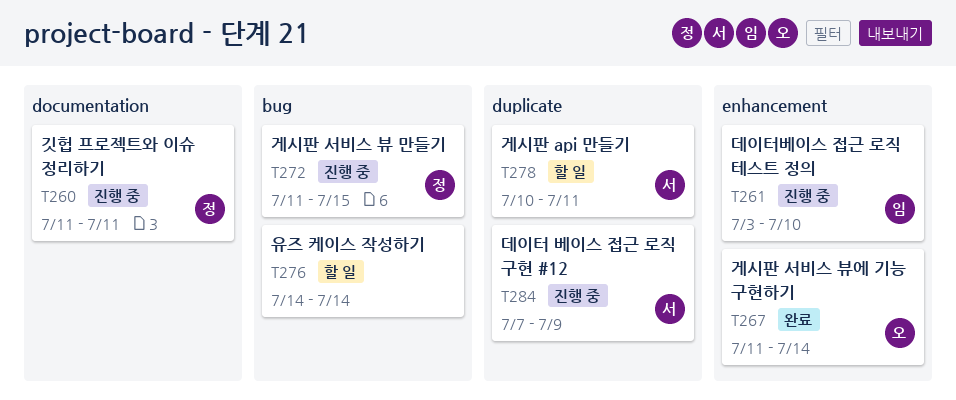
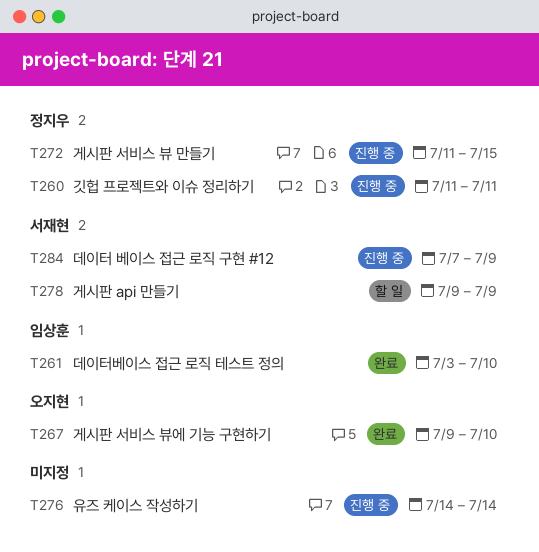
T261, status: 진행 중 -> 완료
T267, start: Jul 11 -> Jul 9
T267, due: Jul 14 -> Jul 10
T276, status: 할 일 -> 진행 중
T278, start: Jul 10 -> Jul 9
T278, due: Jul 11 -> Jul 9

